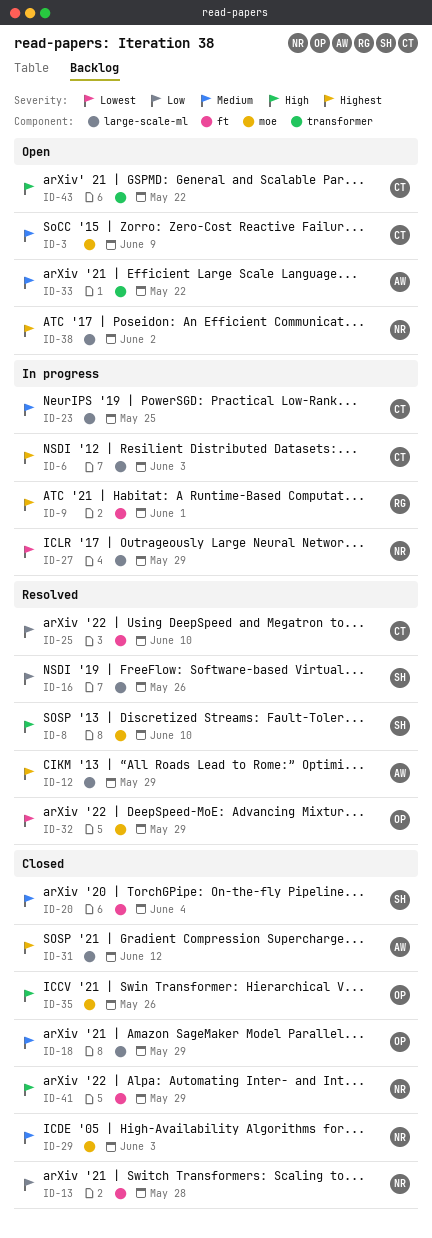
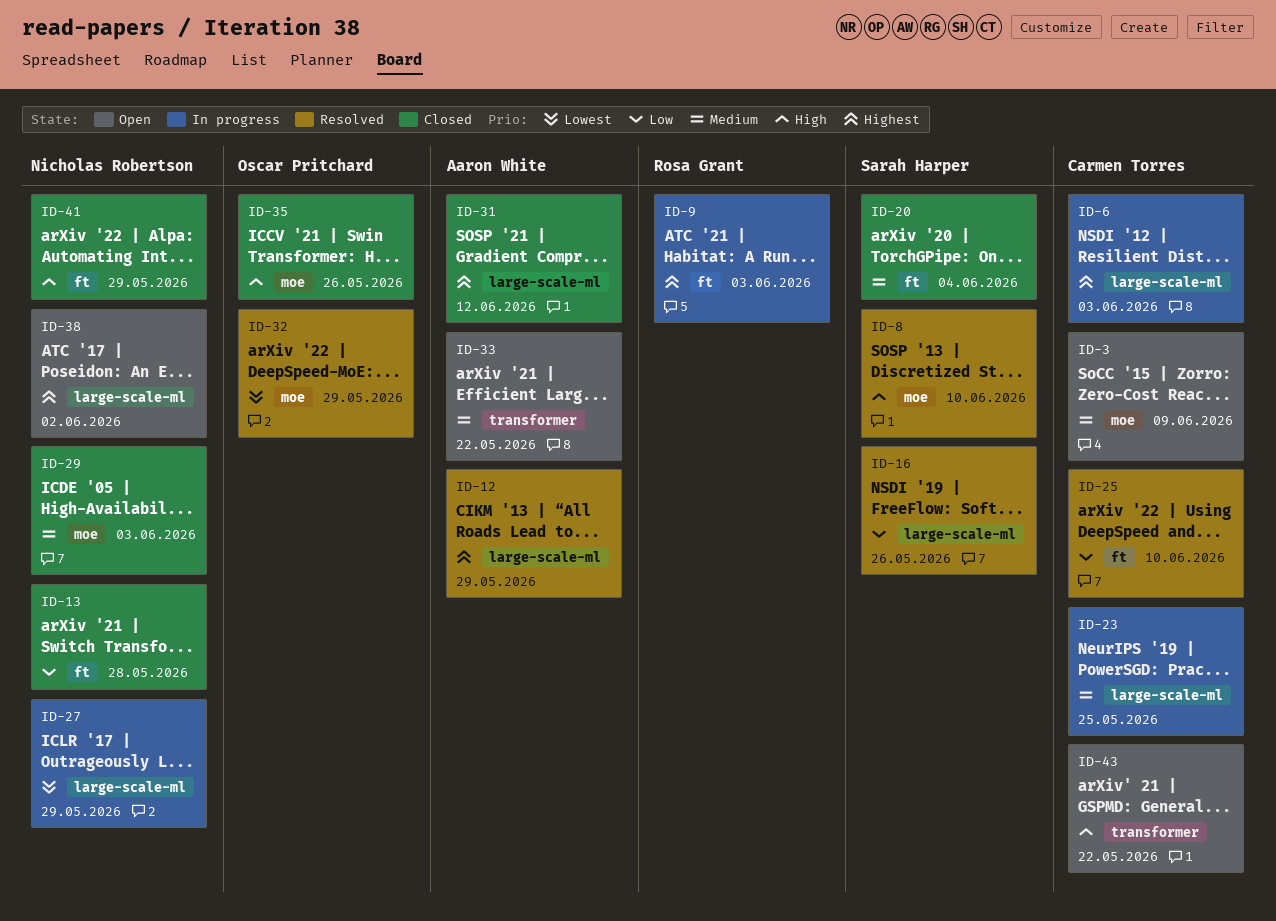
ID-9, due: Jun 1 -> Jun 3
ID-18: present -> none

